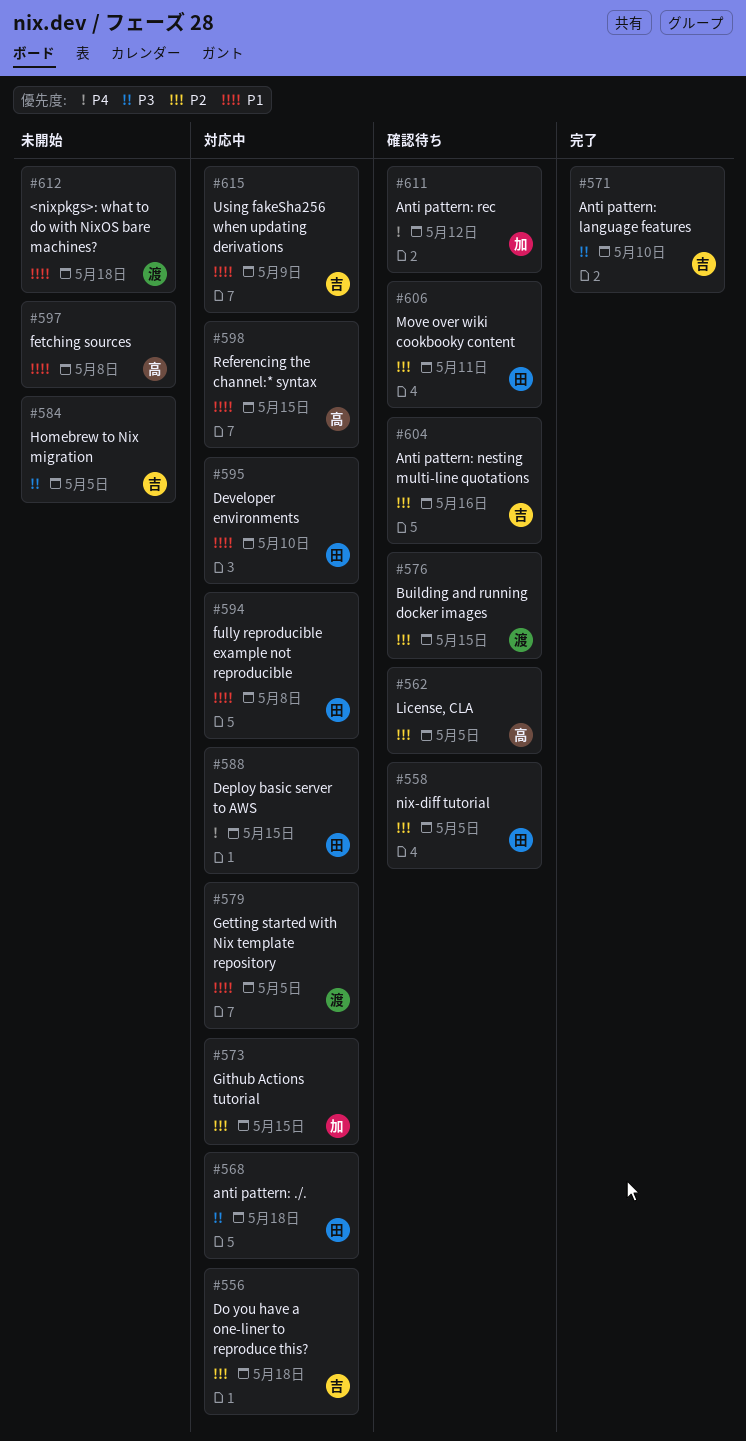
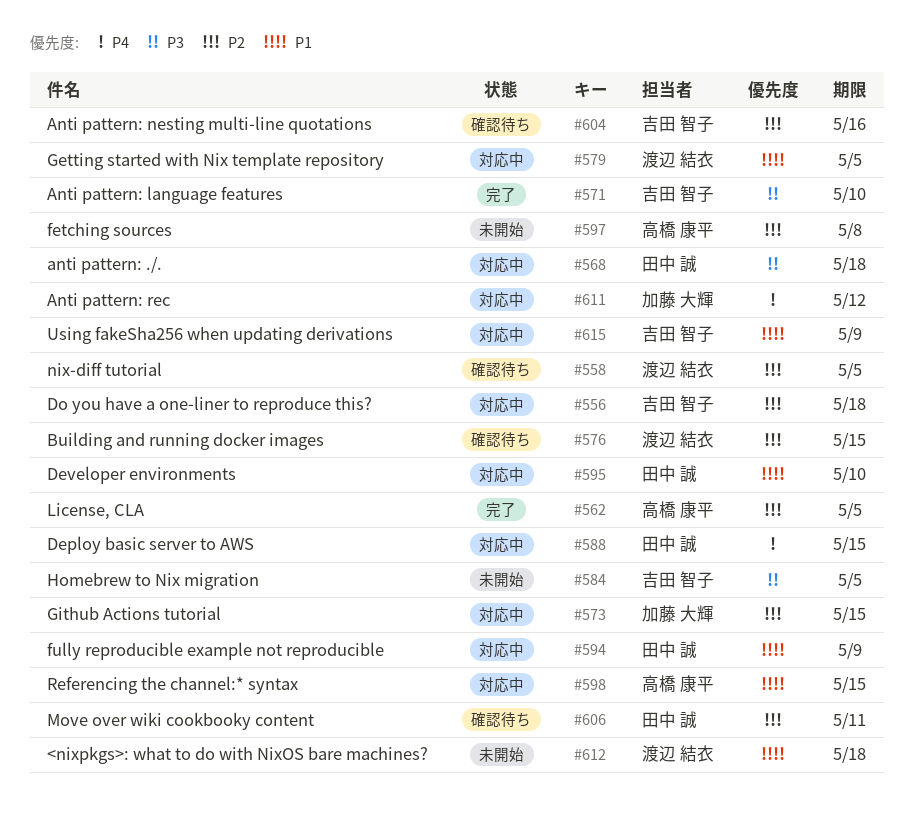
#558, owner: 田中 誠 -> 渡辺 結衣
#562, status: 確認待ち -> 完了
#594, due: May 8 -> May 9
#597, priority: P1 -> P2
#611, status: 確認待ち -> 対応中

